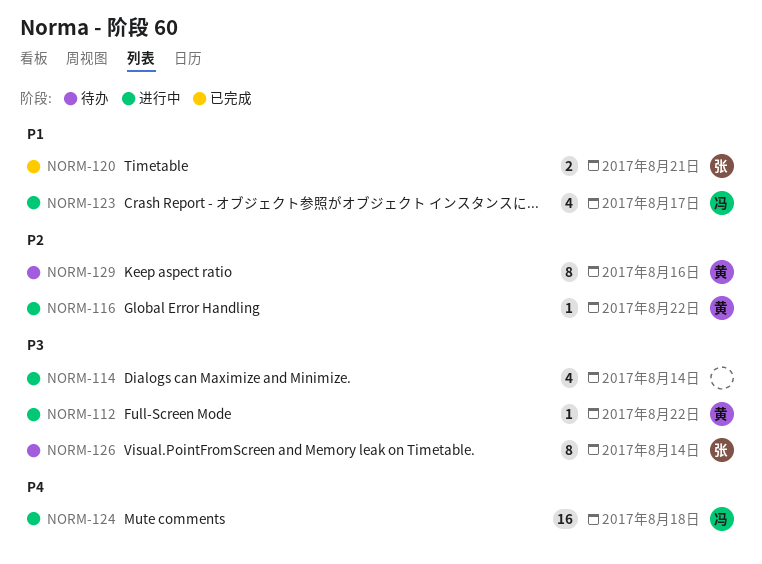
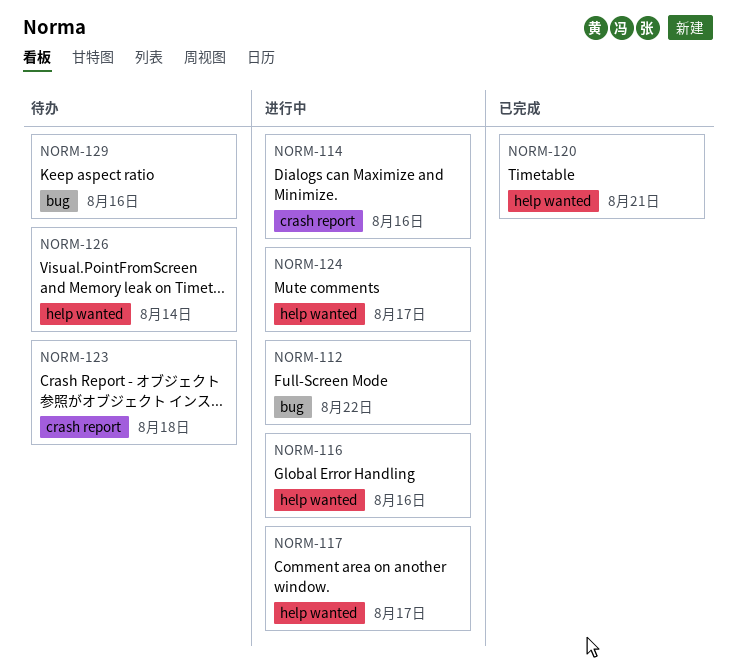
NORM-114, due: Aug 14 -> Aug 16
NORM-116, due: Aug 22 -> Aug 16
NORM-117: none -> present
NORM-123, status: 进行中 -> 待办
NORM-123, due: Aug 17 -> Aug 18
NORM-124, due: Aug 18 -> Aug 17

